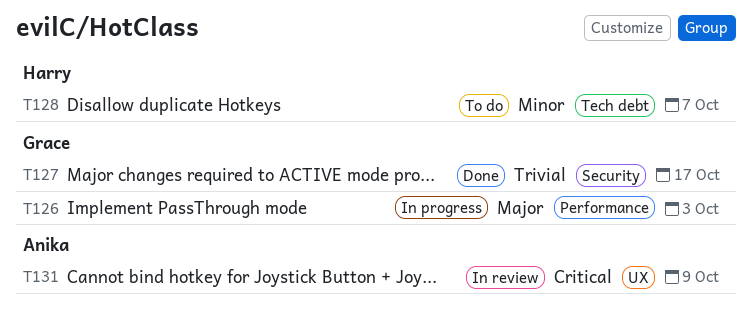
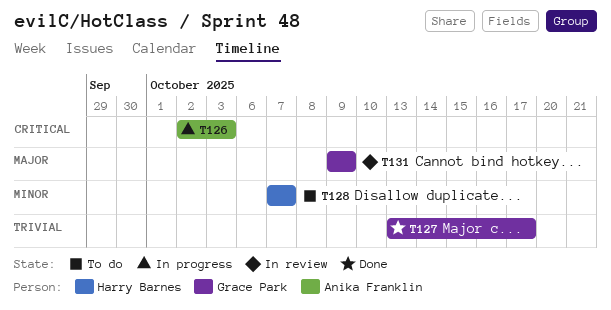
T126, owner: Grace Park -> Anika Franklin
T126, priority: Major -> Critical
T131, owner: Anika Franklin -> Grace Park
T131, priority: Critical -> Major

